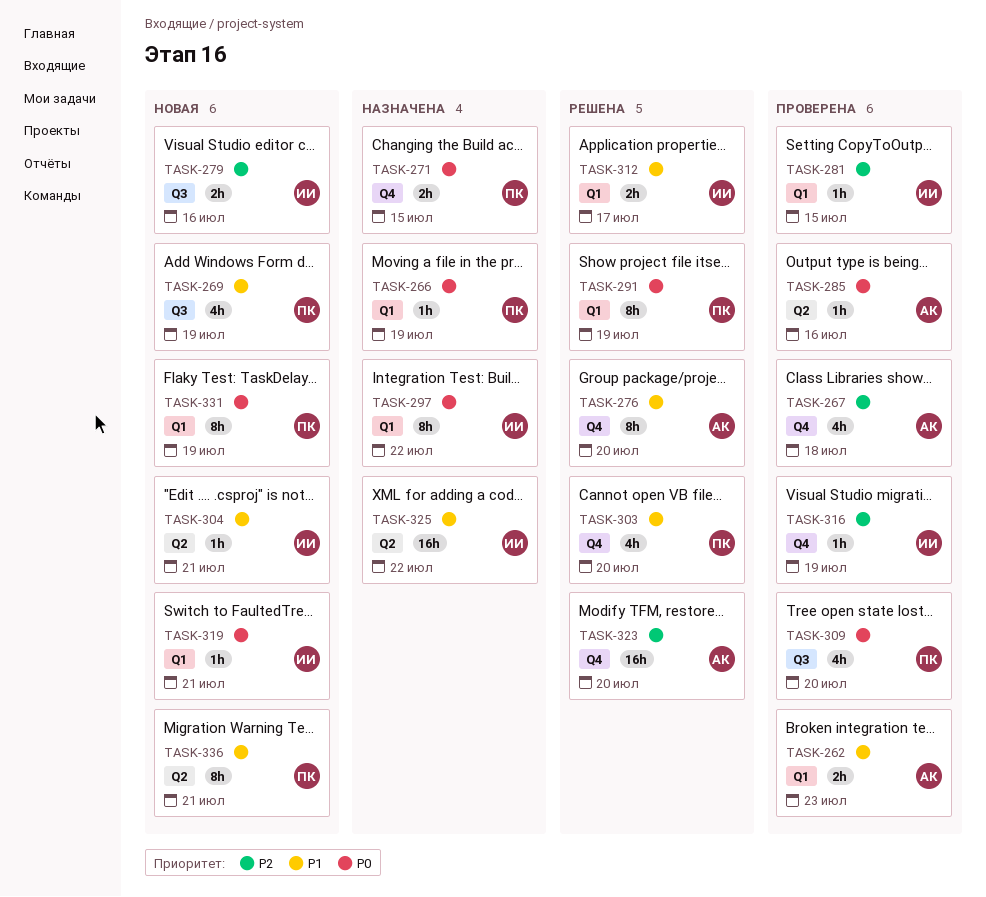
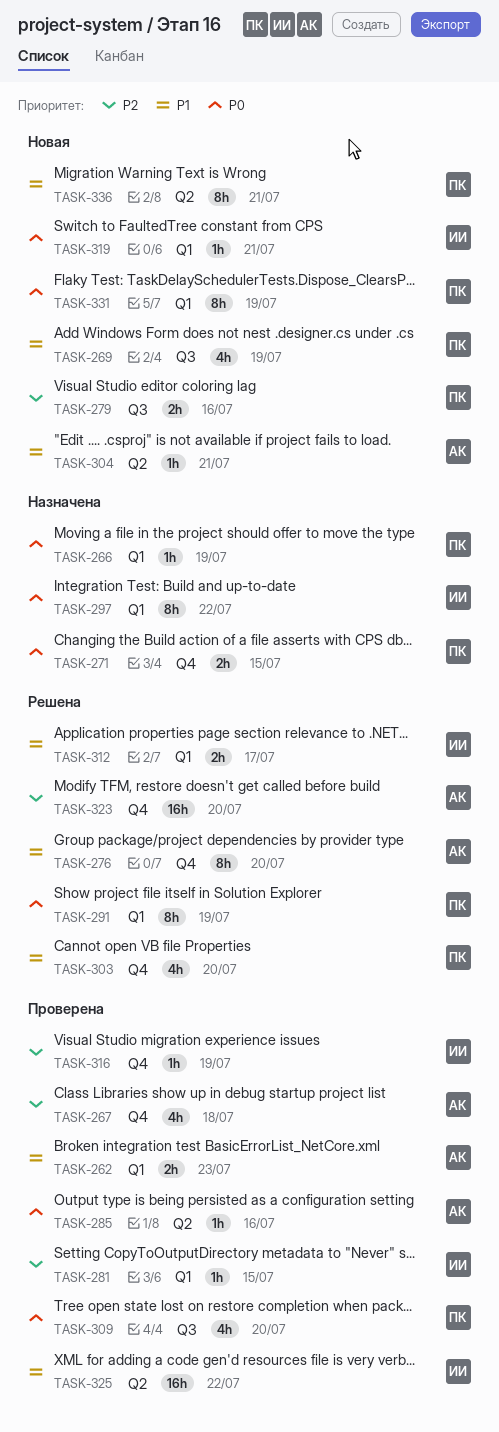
TASK-279, owner: ИИ -> ПК
TASK-304, owner: ИИ -> АК
TASK-325, status: Назначена -> Проверена

